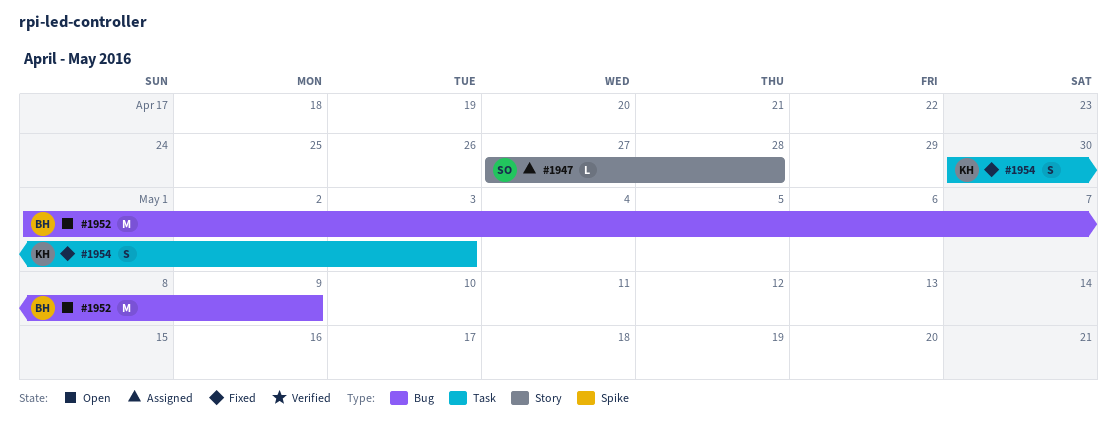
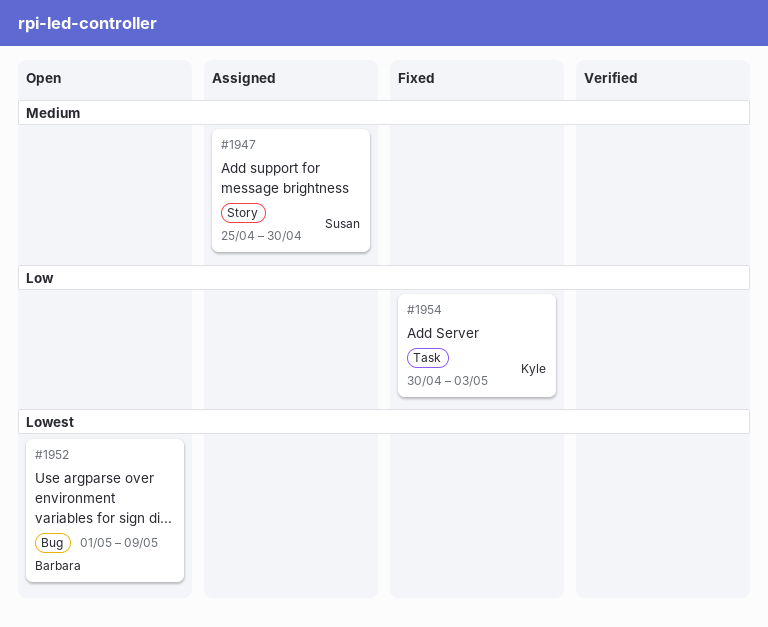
#1947, start: Apr 27 -> Apr 25
#1947, due: Apr 28 -> Apr 30

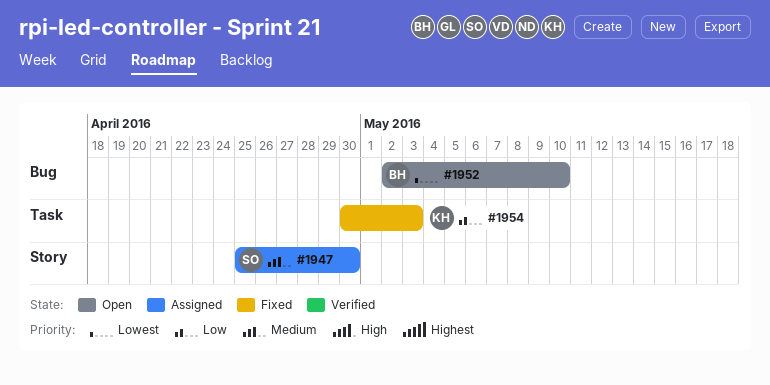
#1952, start: May 1 -> May 2
#1952, due: May 9 -> May 10

